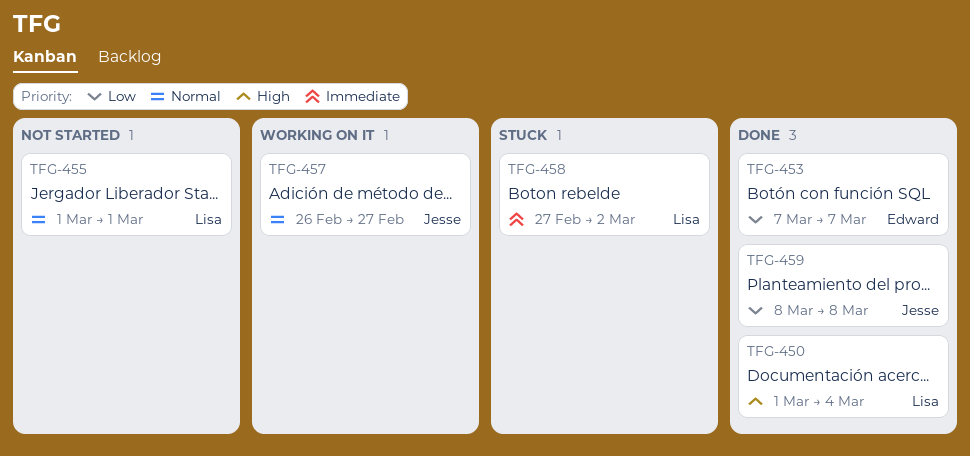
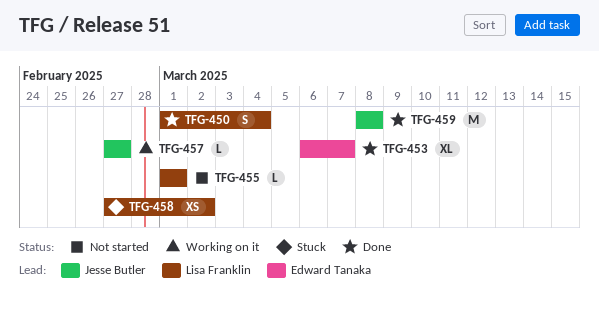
TFG-453, start: Mar 7 -> Mar 6
TFG-457, start: Feb 26 -> Feb 27

